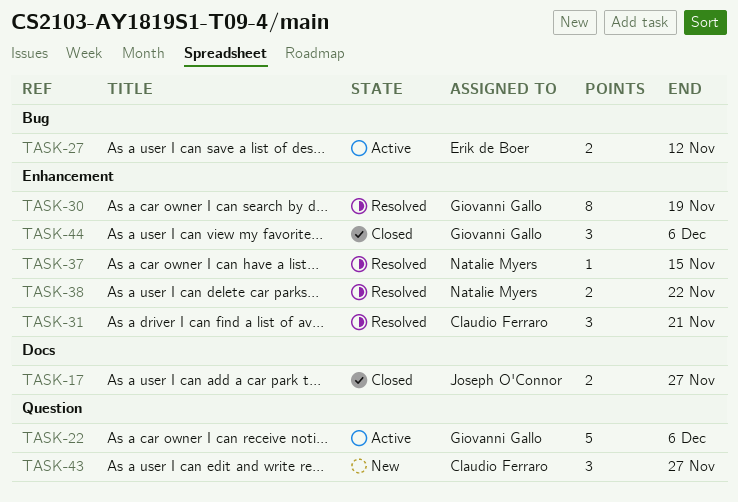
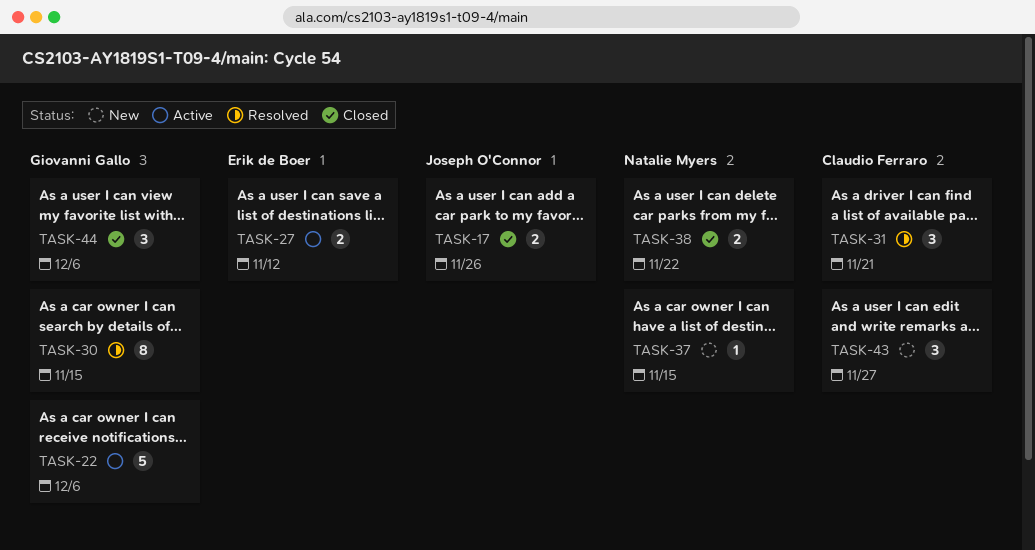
TASK-17, due: Nov 27 -> Nov 26
TASK-30, due: Nov 19 -> Nov 15
TASK-37, status: Resolved -> New
TASK-38, status: Resolved -> Closed

